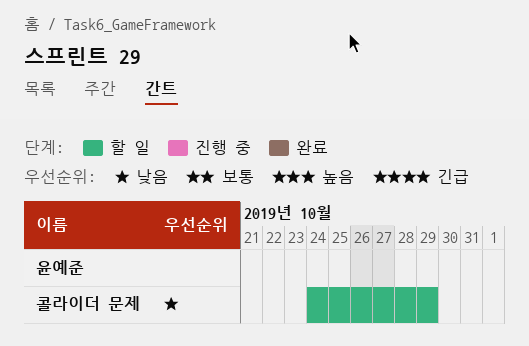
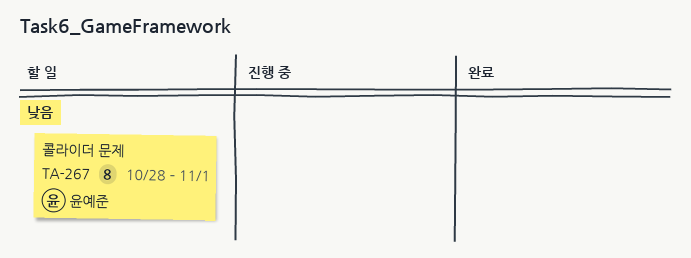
콜라이더 문제, start: Oct 24 -> Oct 28
콜라이더 문제, due: Oct 29 -> Nov 1

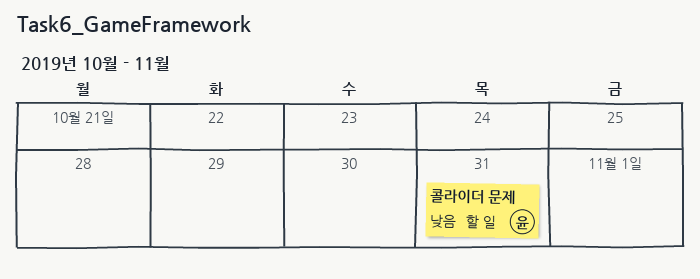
콜라이더 문제, due: Nov 1 -> Oct 31

